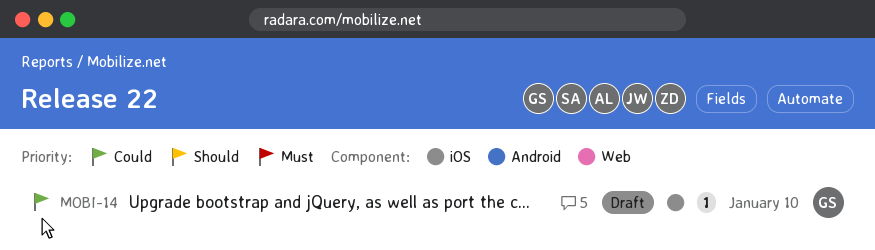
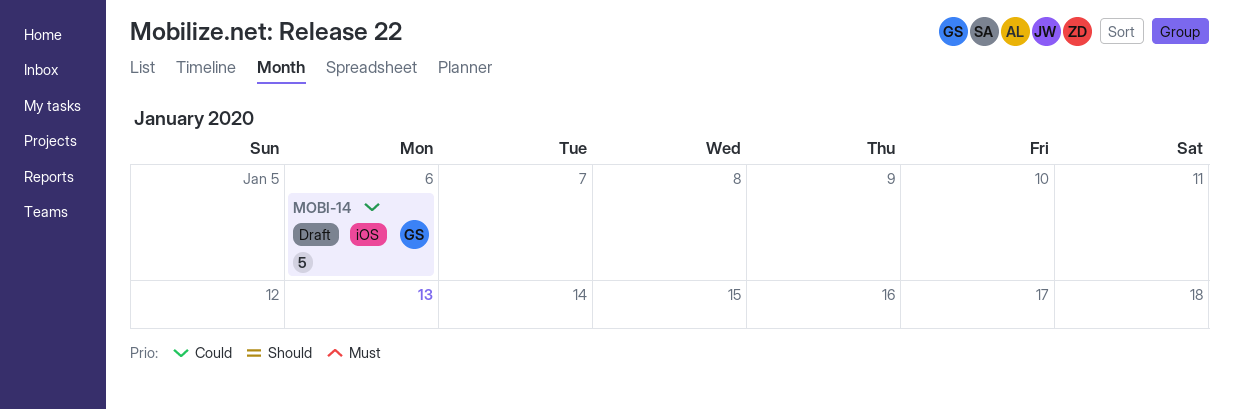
MOBI-14, estimate: 1 -> 5
MOBI-14, due: Jan 10 -> Jan 6

